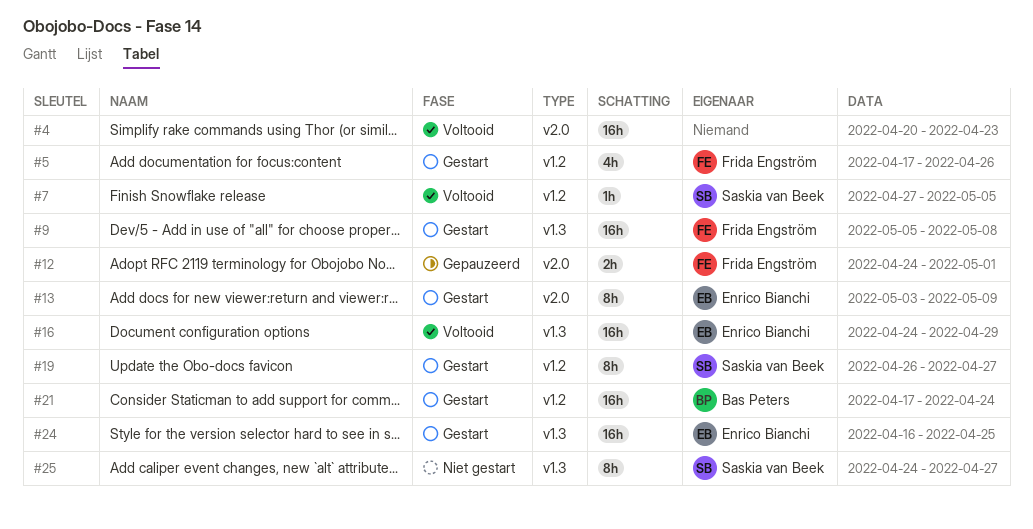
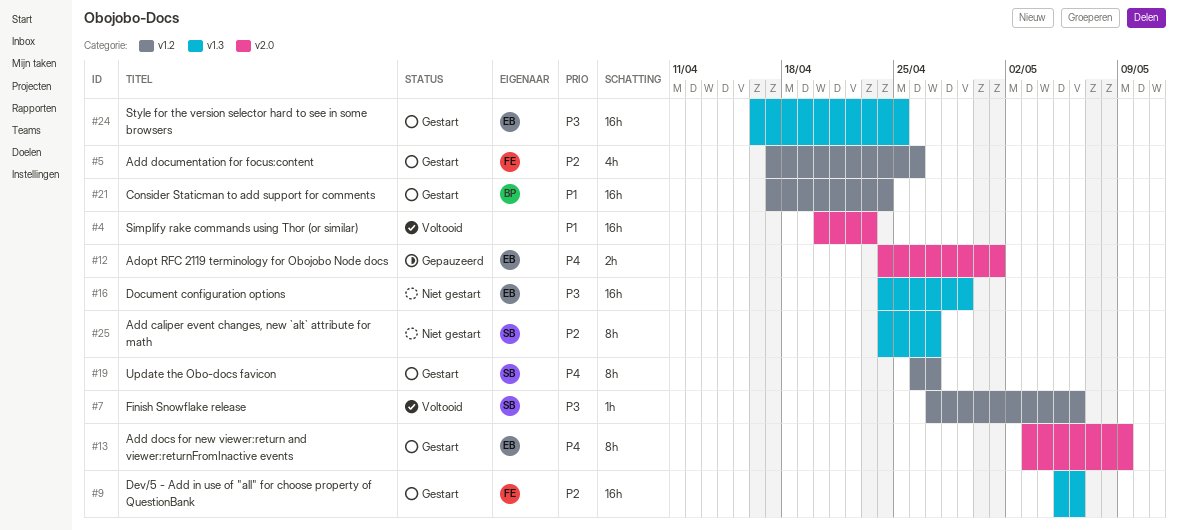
#7, due: May 5 -> May 6
#9, due: May 8 -> May 6
#12, owner: Frida Engström -> Enrico Bianchi
#16, status: Voltooid -> Niet gestart

